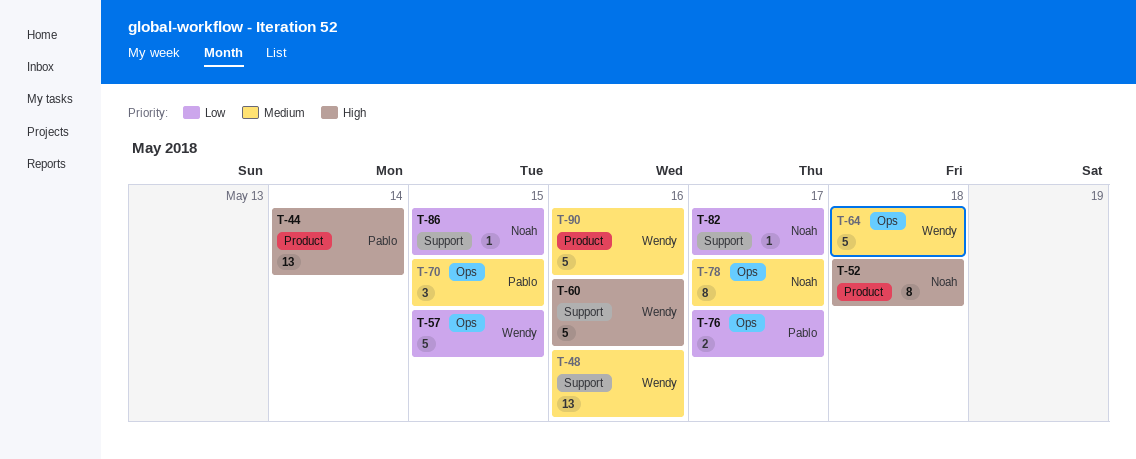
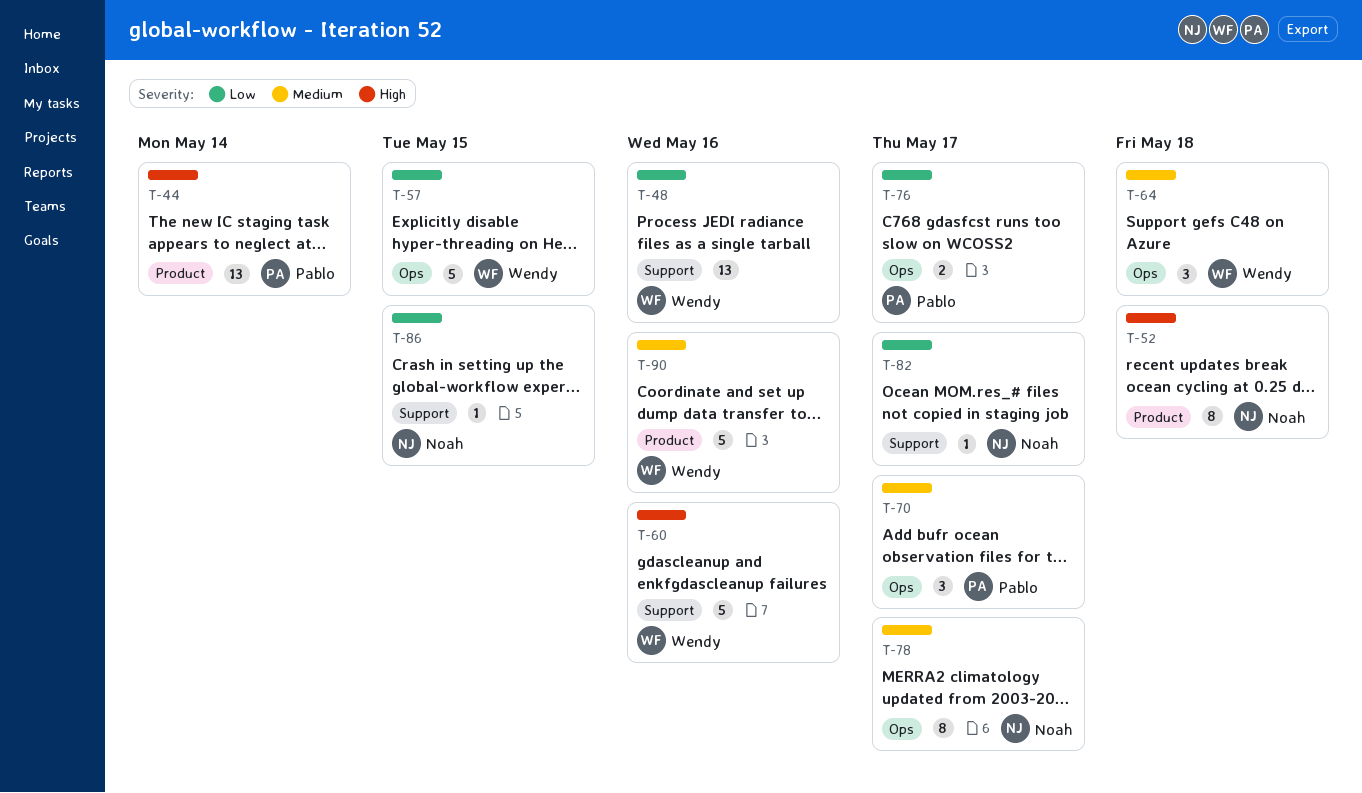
T-48, priority: Medium -> Low
T-64, estimate: 5 -> 3
T-70, due: May 15 -> May 17

